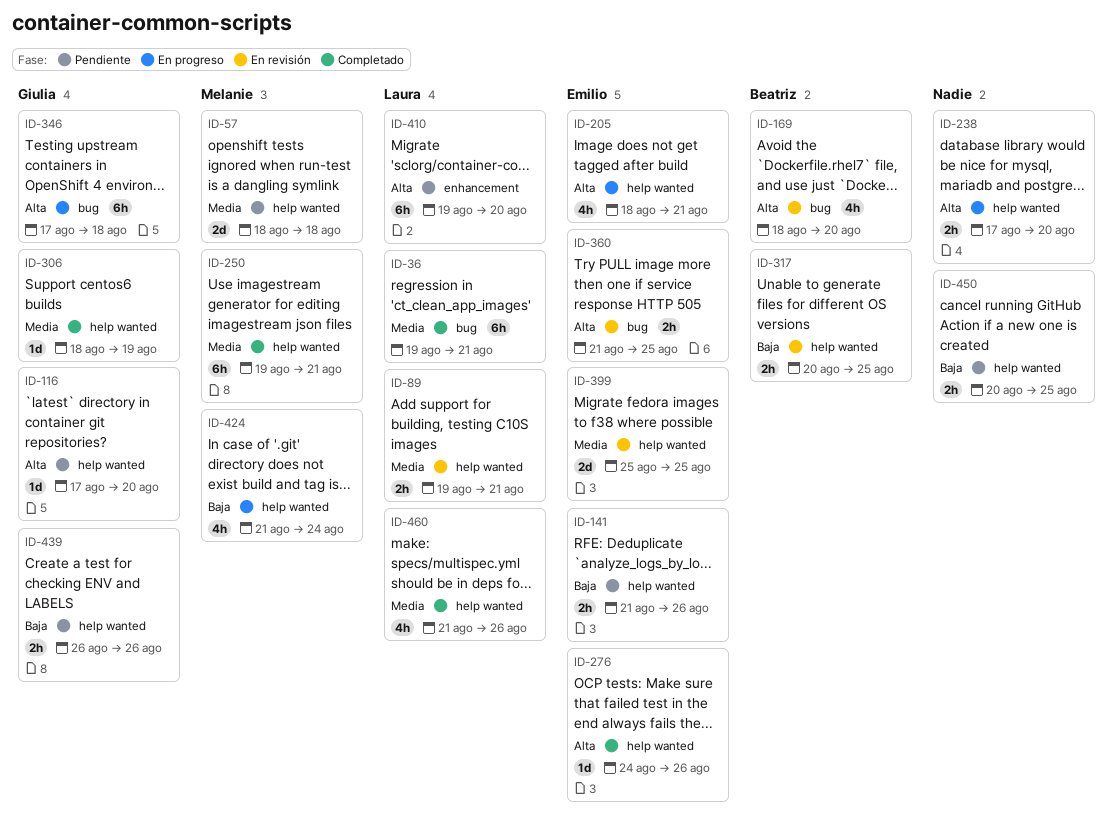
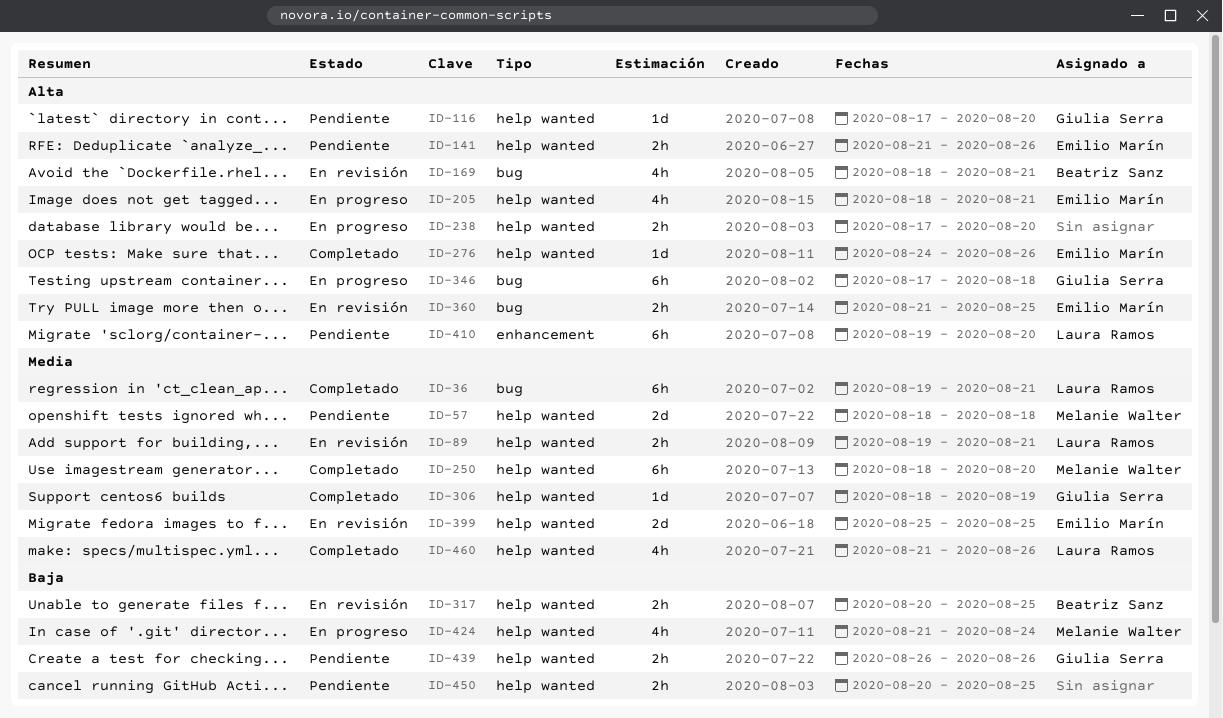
ID-141, priority: Baja -> Alta
ID-169, due: Aug 20 -> Aug 21
ID-250, start: Aug 19 -> Aug 18
ID-250, due: Aug 21 -> Aug 20

